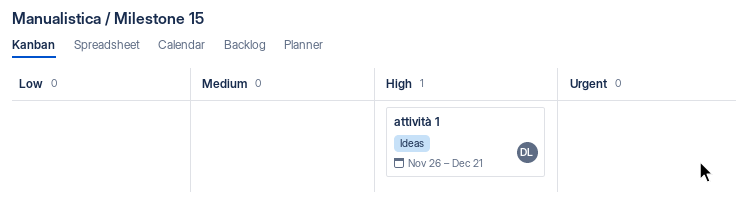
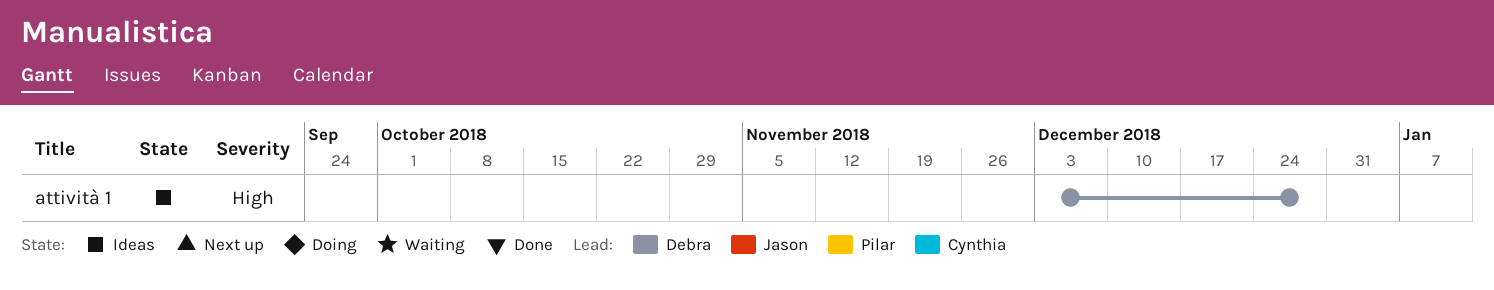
attività 1, start: Nov 26 -> Dec 3
attività 1, due: Dec 21 -> Dec 28

